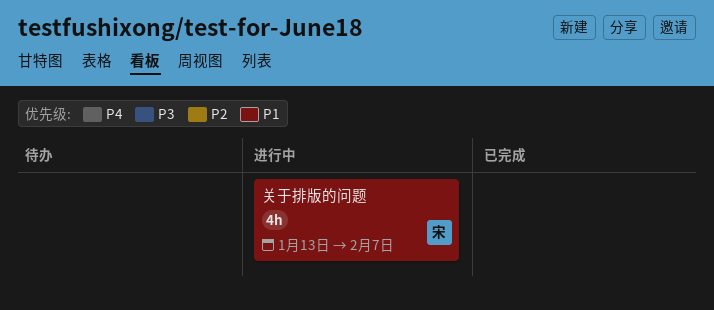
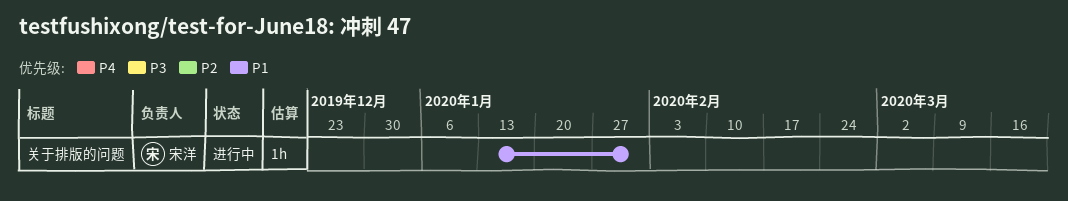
关于排版的问题, estimate: 4h -> 1h
关于排版的问题, due: Feb 7 -> Jan 31

